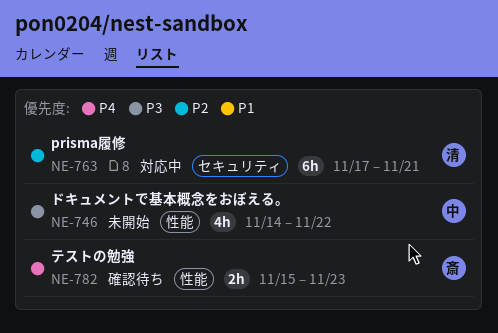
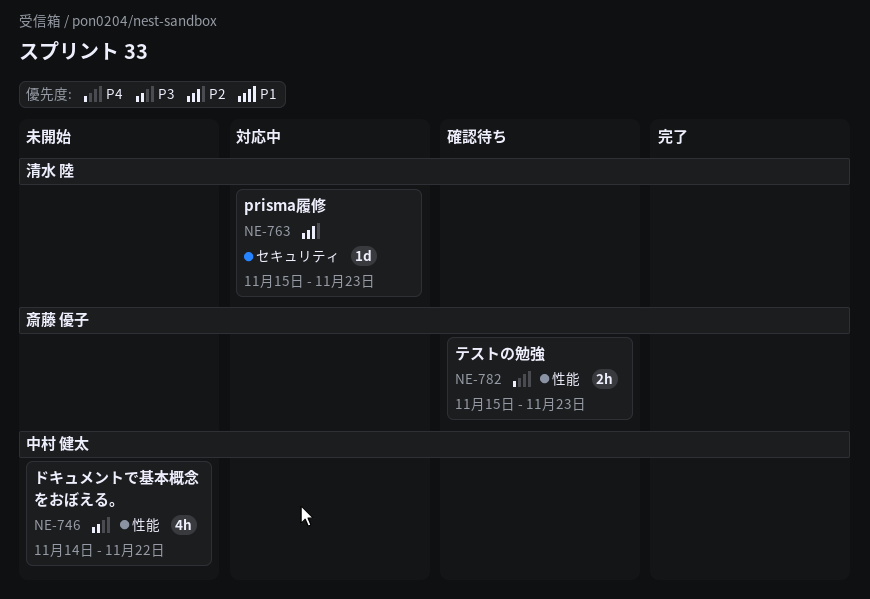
NE-763, estimate: 6h -> 1d
NE-763, start: Nov 17 -> Nov 15
NE-763, due: Nov 21 -> Nov 23

